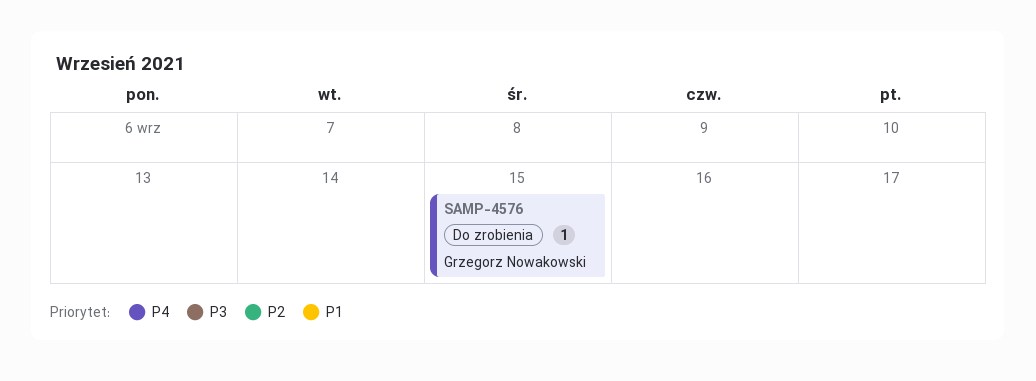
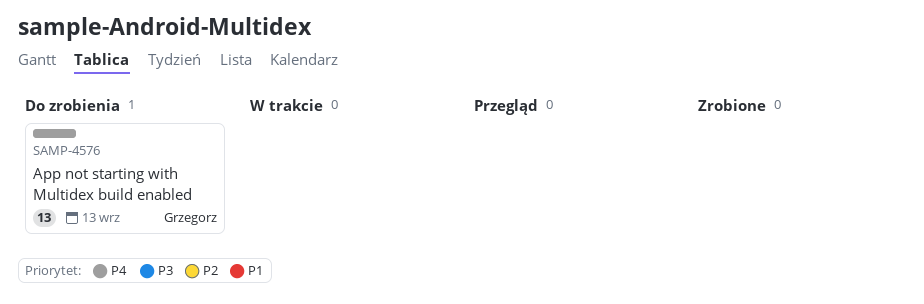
SAMP-4576, estimate: 1 -> 13
SAMP-4576, due: Sep 15 -> Sep 13

